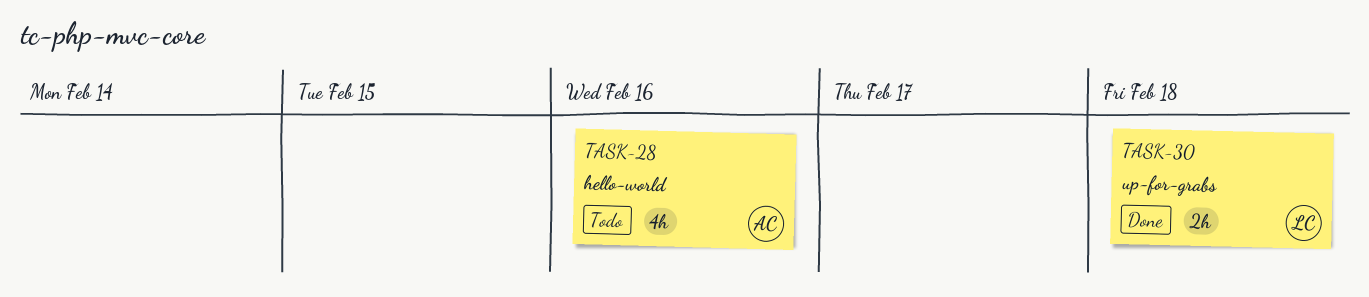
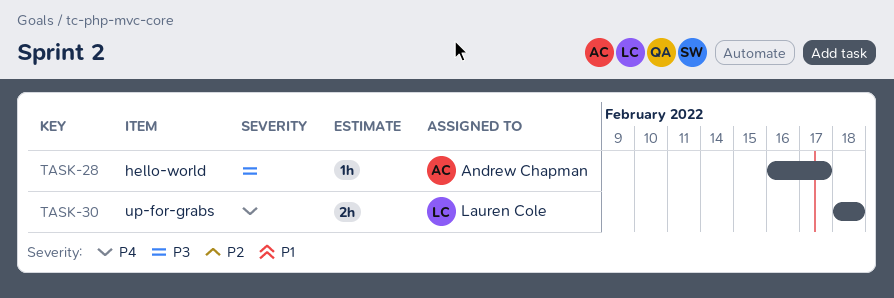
TASK-28, estimate: 4h -> 1h
TASK-28, due: Feb 16 -> Feb 17

